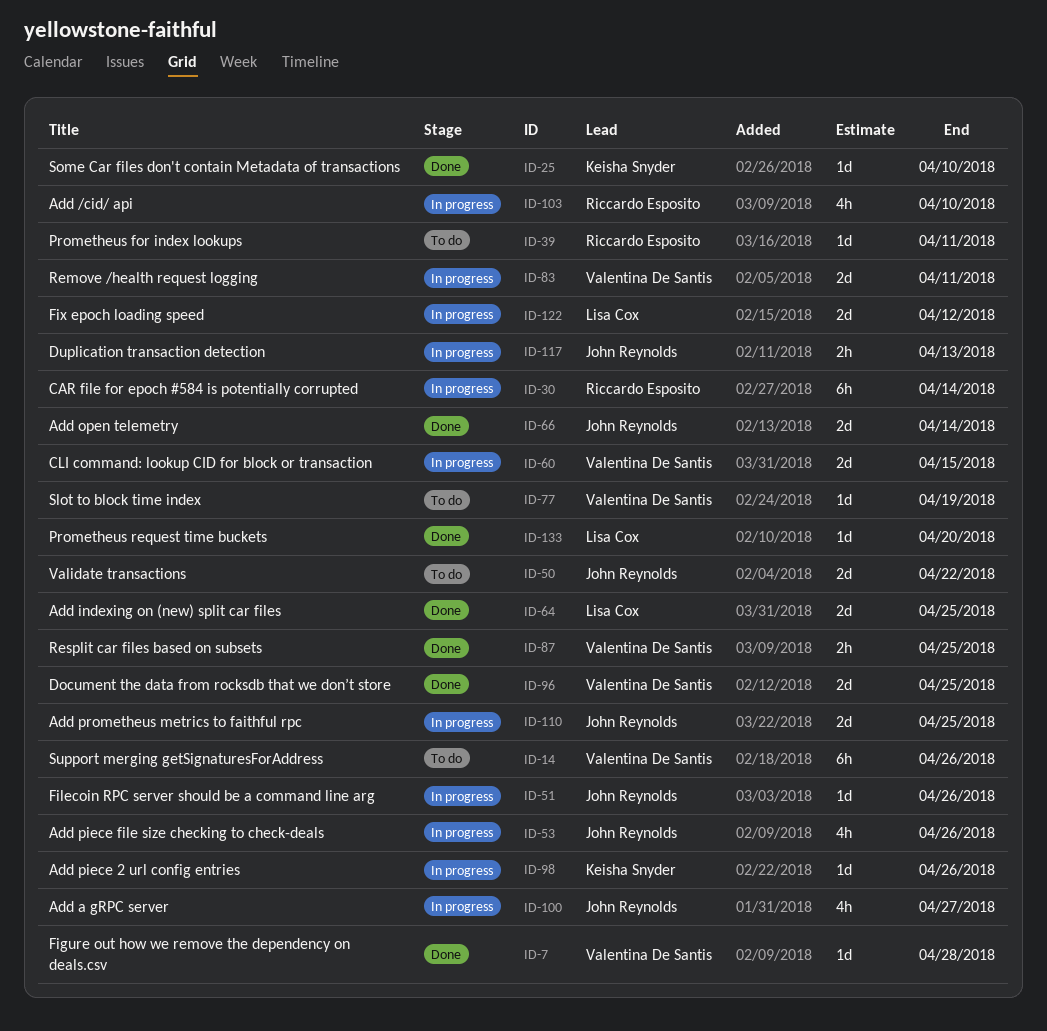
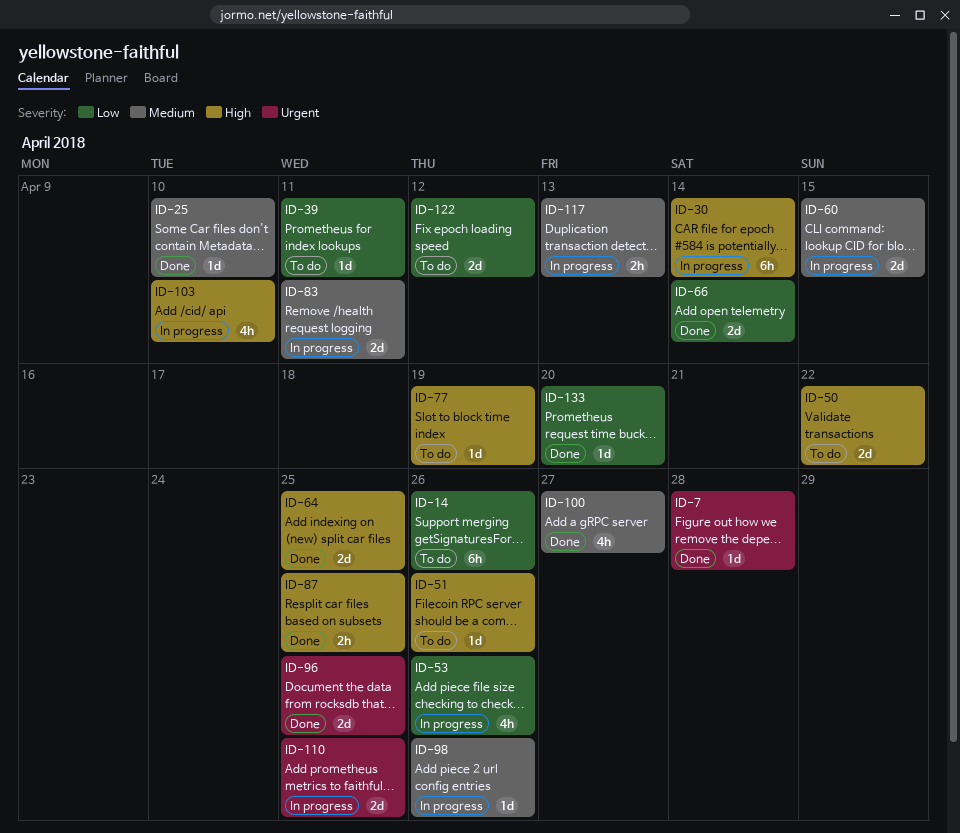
ID-51, status: In progress -> To do
ID-100, status: In progress -> Done
ID-122, status: In progress -> To do

